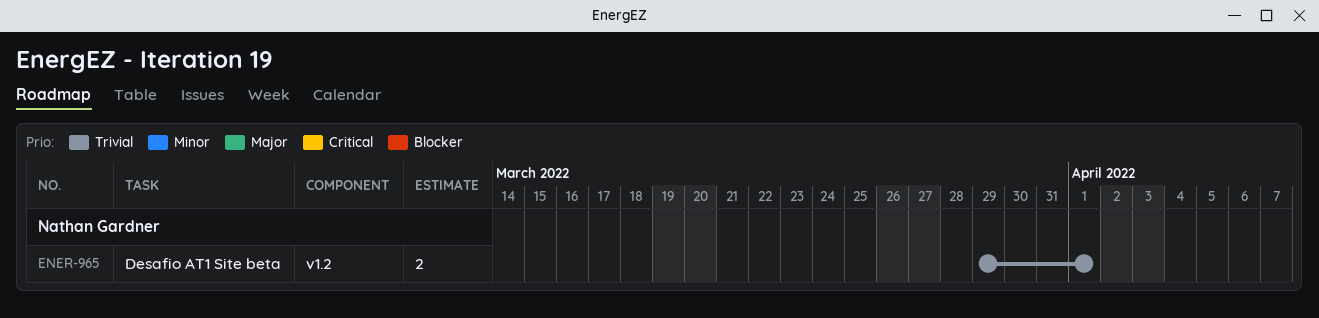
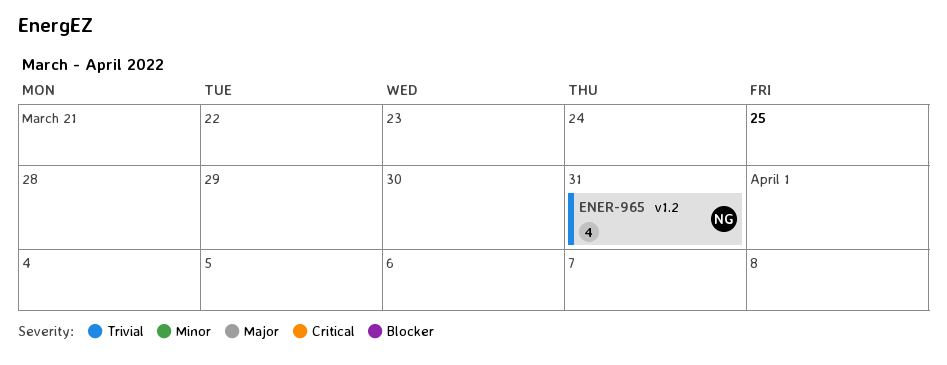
ENER-965, estimate: 2 -> 4
ENER-965, due: Apr 1 -> Mar 31

